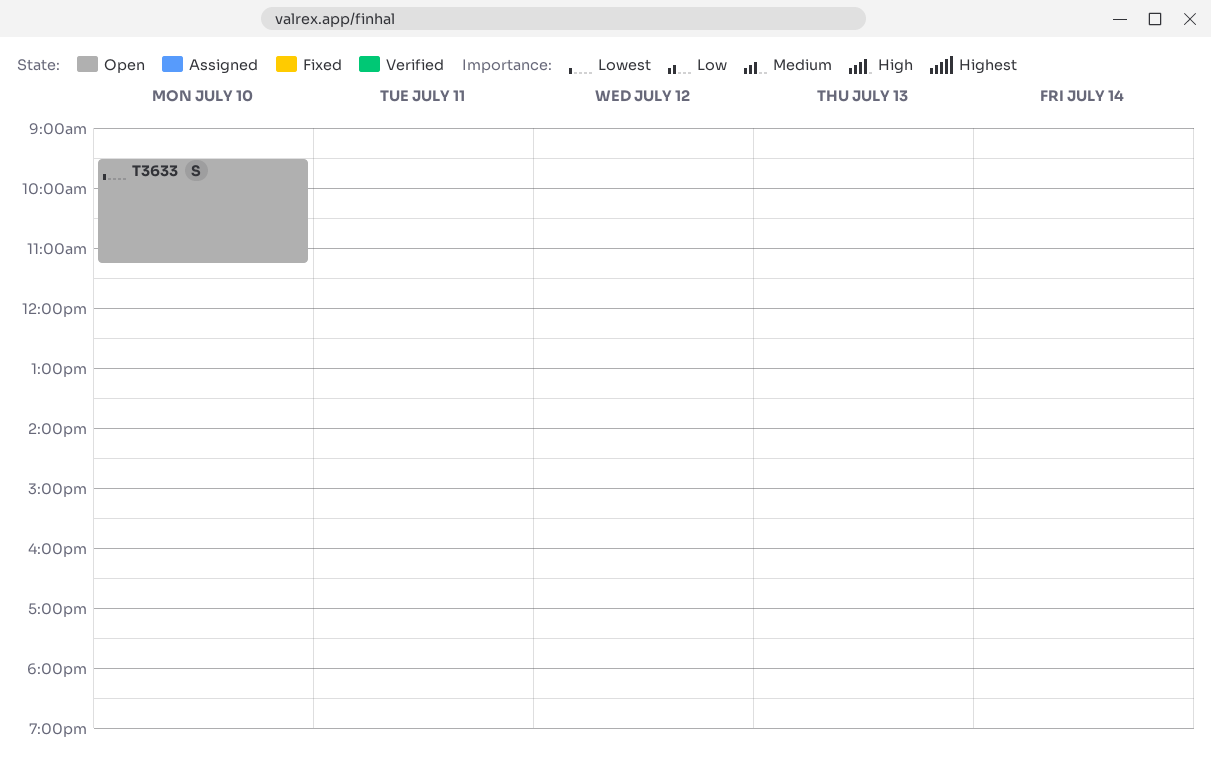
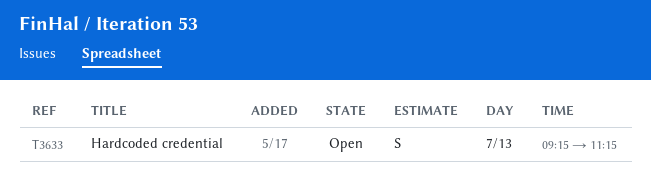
T3633, day: Jul 10 -> Jul 13
T3633, begins: 09:30 -> 09:15

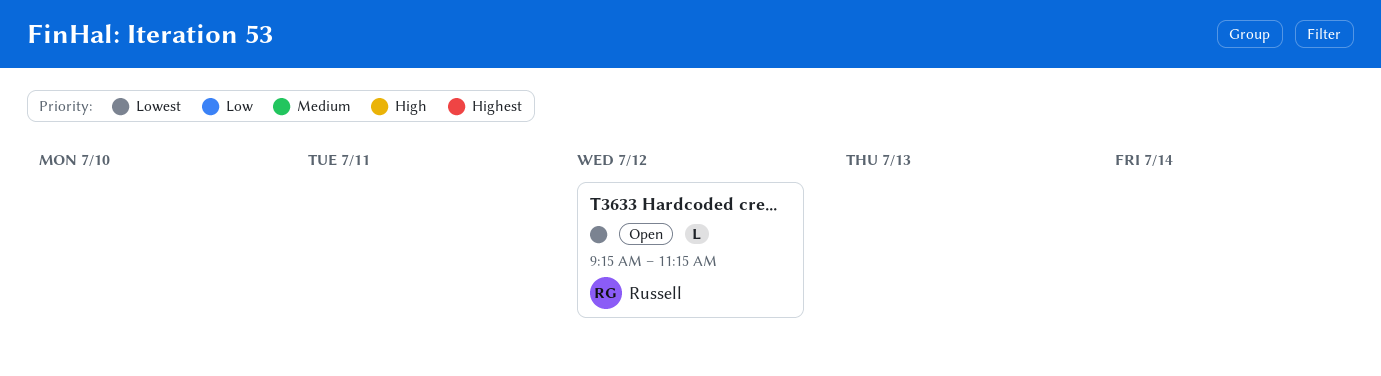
T3633, estimate: S -> L
T3633, day: Jul 13 -> Jul 12

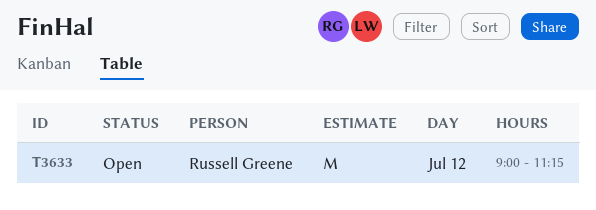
T3633, estimate: L -> M
T3633, begins: 09:15 -> 09:00

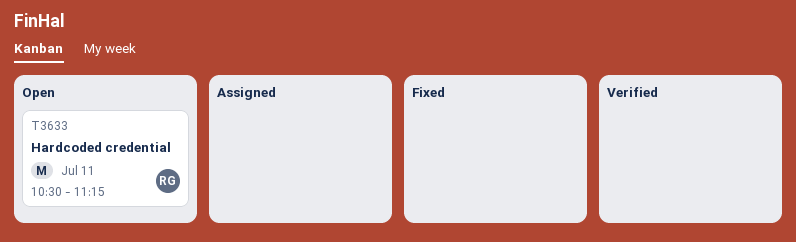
T3633, day: Jul 12 -> Jul 11
T3633, begins: 09:00 -> 10:30

